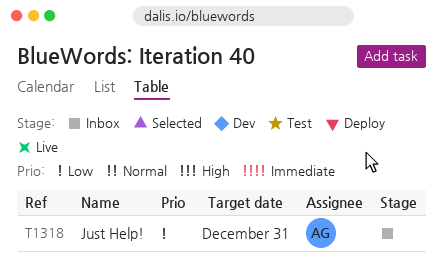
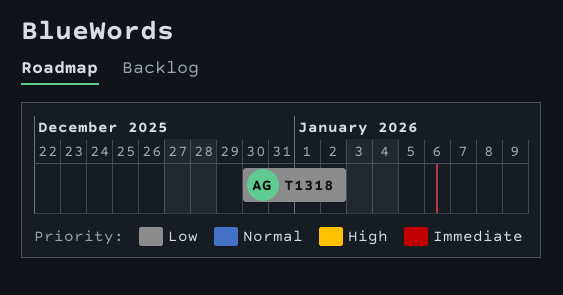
T1318, due: Dec 31 -> Jan 2

